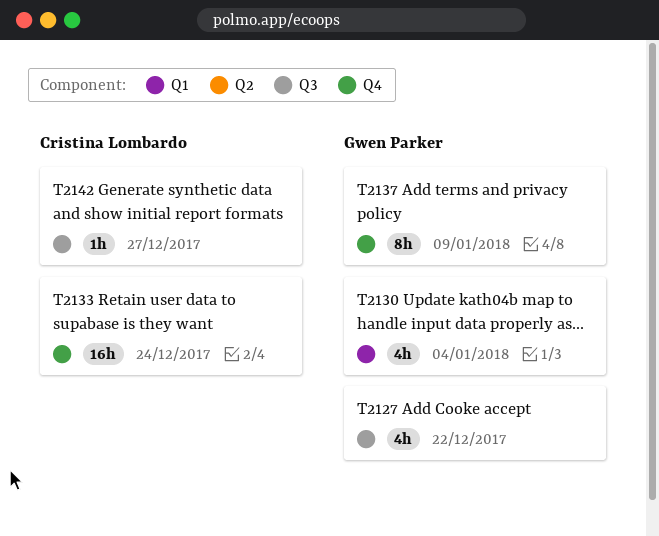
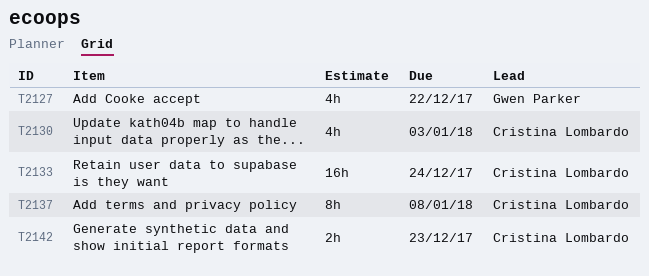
T2130, owner: Gwen Parker -> Cristina Lombardo
T2130, due: Jan 4 -> Jan 3
T2137, owner: Gwen Parker -> Cristina Lombardo
T2137, due: Jan 9 -> Jan 8
T2142, estimate: 1h -> 2h
T2142, due: Dec 27 -> Dec 23

